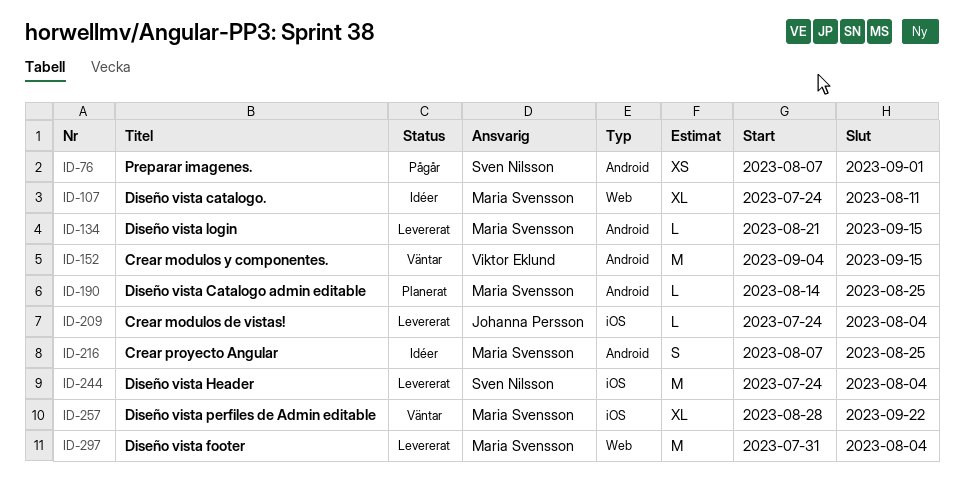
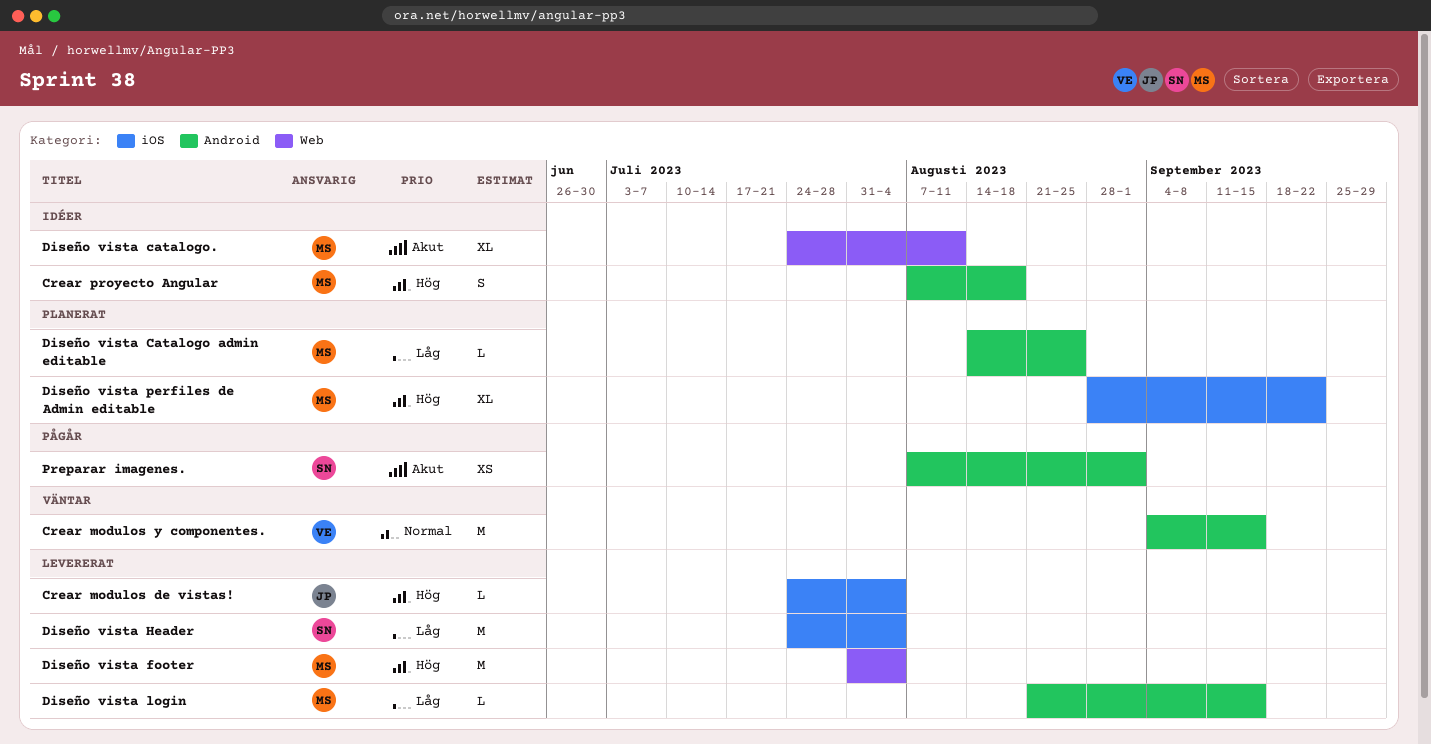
Crear proyecto Angular, due: Aug 25 -> Aug 18
Diseño vista perfiles de Admin editable, status: Väntar -> Planerat

